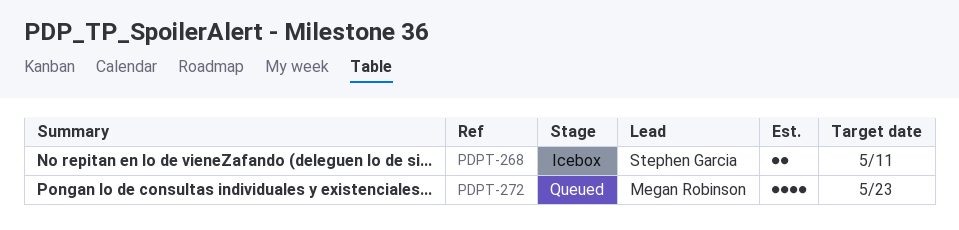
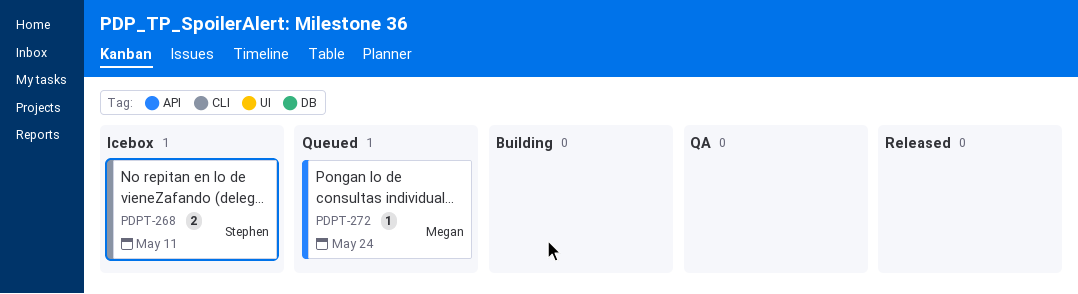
PDPT-272, estimate: 4 -> 1
PDPT-272, due: May 23 -> May 24

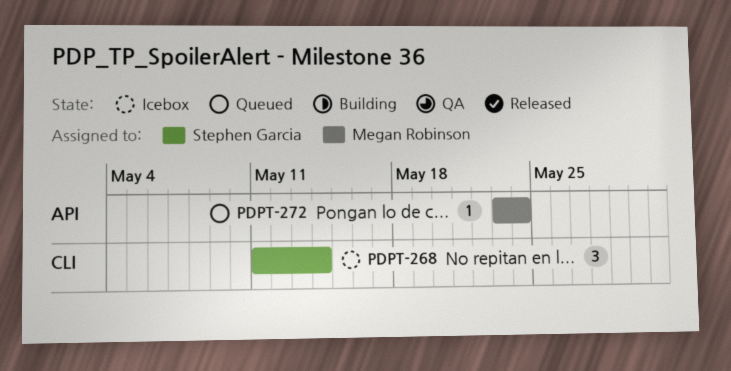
PDPT-268, estimate: 2 -> 3
PDPT-268, due: May 11 -> May 14

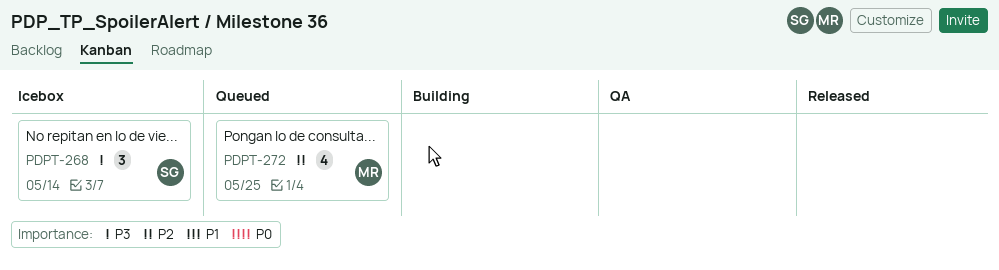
PDPT-272, estimate: 1 -> 4
PDPT-272, due: May 24 -> May 25

